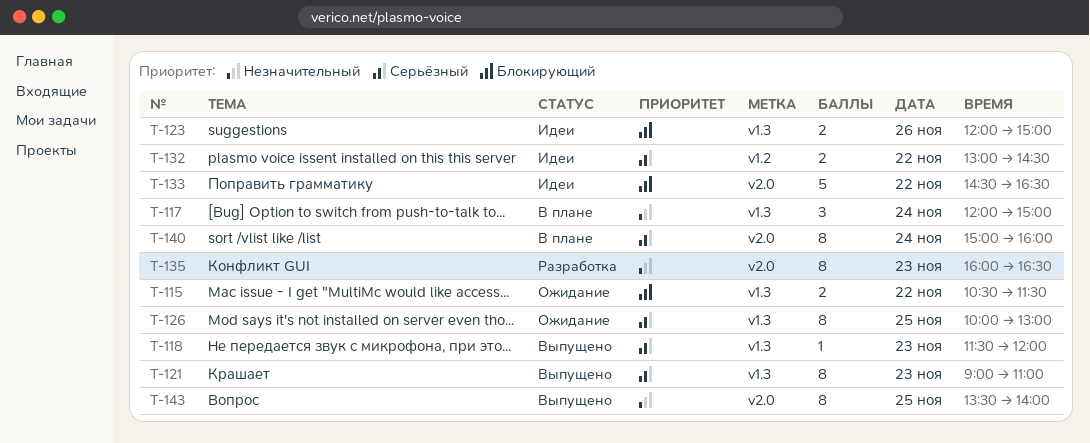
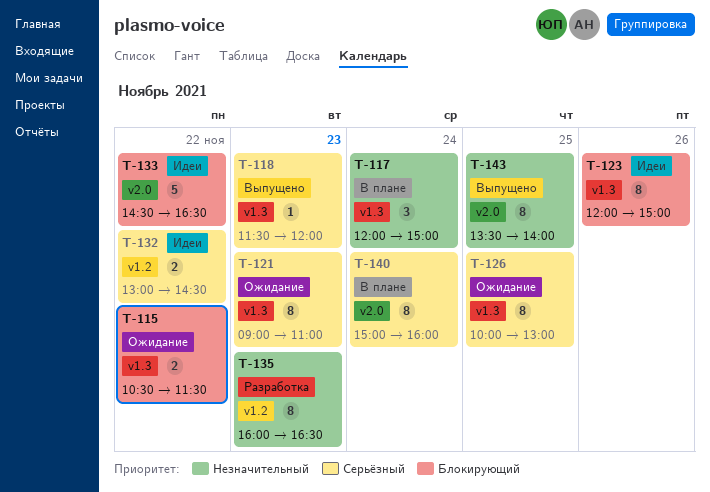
T-121, status: Выпущено -> Ожидание
T-123, estimate: 2 -> 8
T-135, label: v2.0 -> v1.2

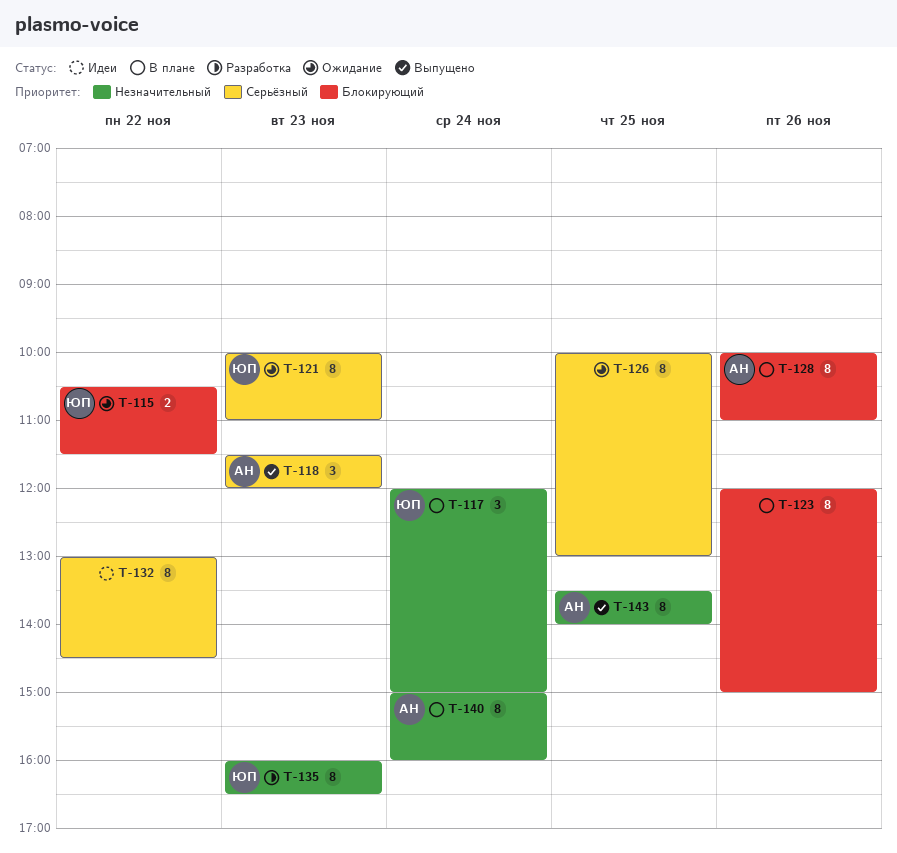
T-118, estimate: 1 -> 3
T-121, begins: 09:00 -> 10:00
T-123, status: Идеи -> В плане
T-128: none -> present
T-132, estimate: 2 -> 8
T-133: present -> none
T-140, priority: Серьёзный -> Незначительный

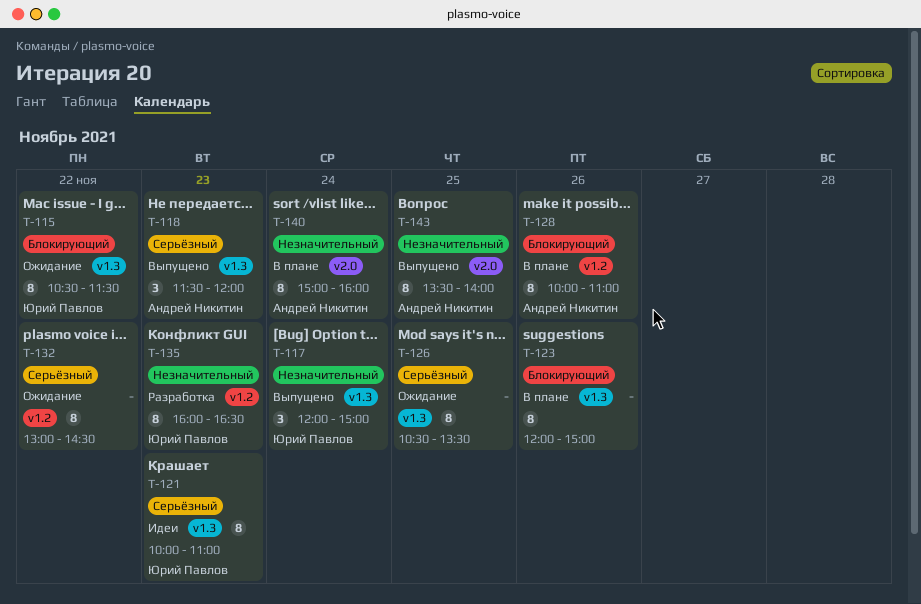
T-115, estimate: 2 -> 8
T-117, status: В плане -> Выпущено
T-121, status: Ожидание -> Идеи
T-126, begins: 10:00 -> 10:30
T-126, ends: 13:00 -> 13:30
T-132, status: Идеи -> Ожидание

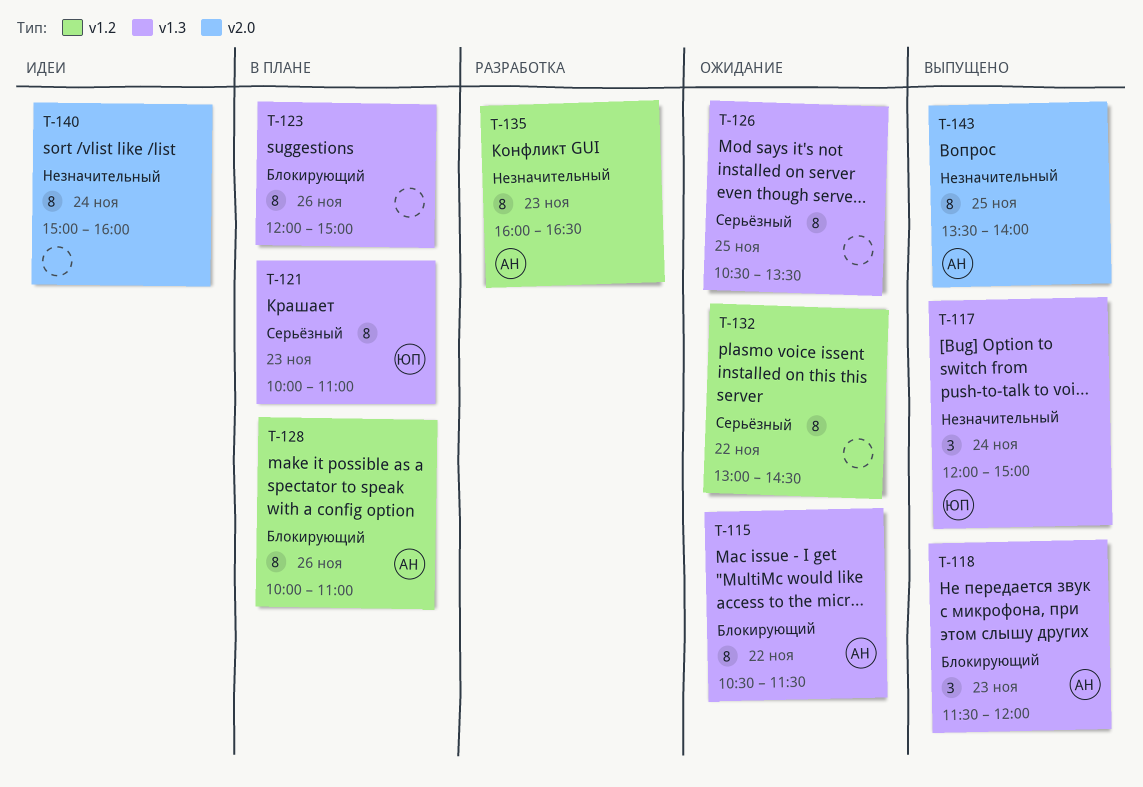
T-115, owner: Юрий Павлов -> Андрей Никитин
T-118, priority: Серьёзный -> Блокирующий
T-121, status: Идеи -> В плане
T-135, owner: Юрий Павлов -> Андрей Никитин
T-140, status: В плане -> Идеи
T-140, owner: Андрей Никитин -> none

